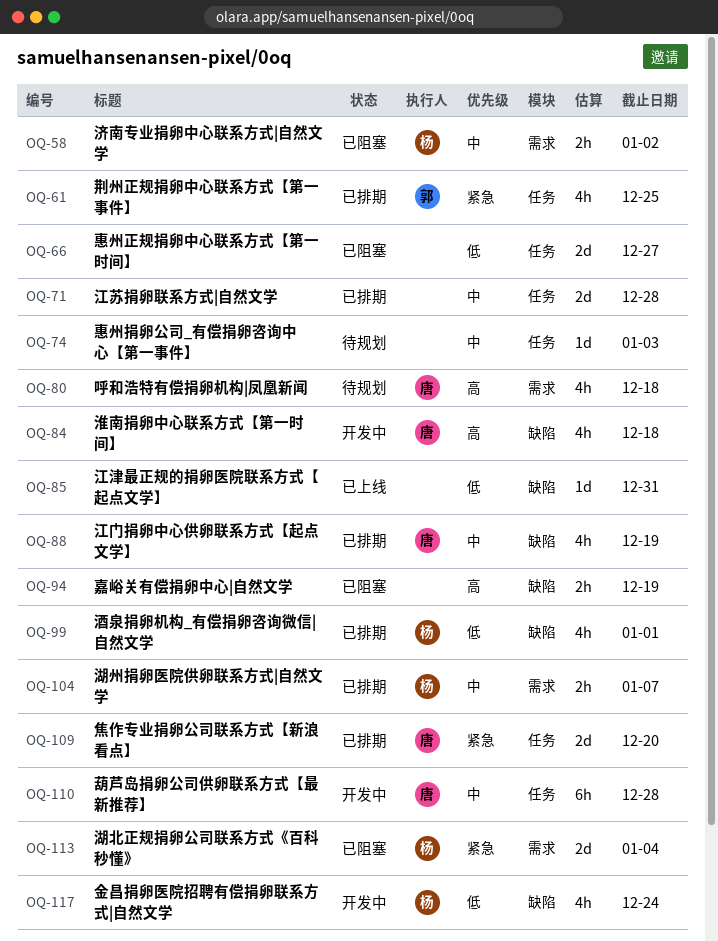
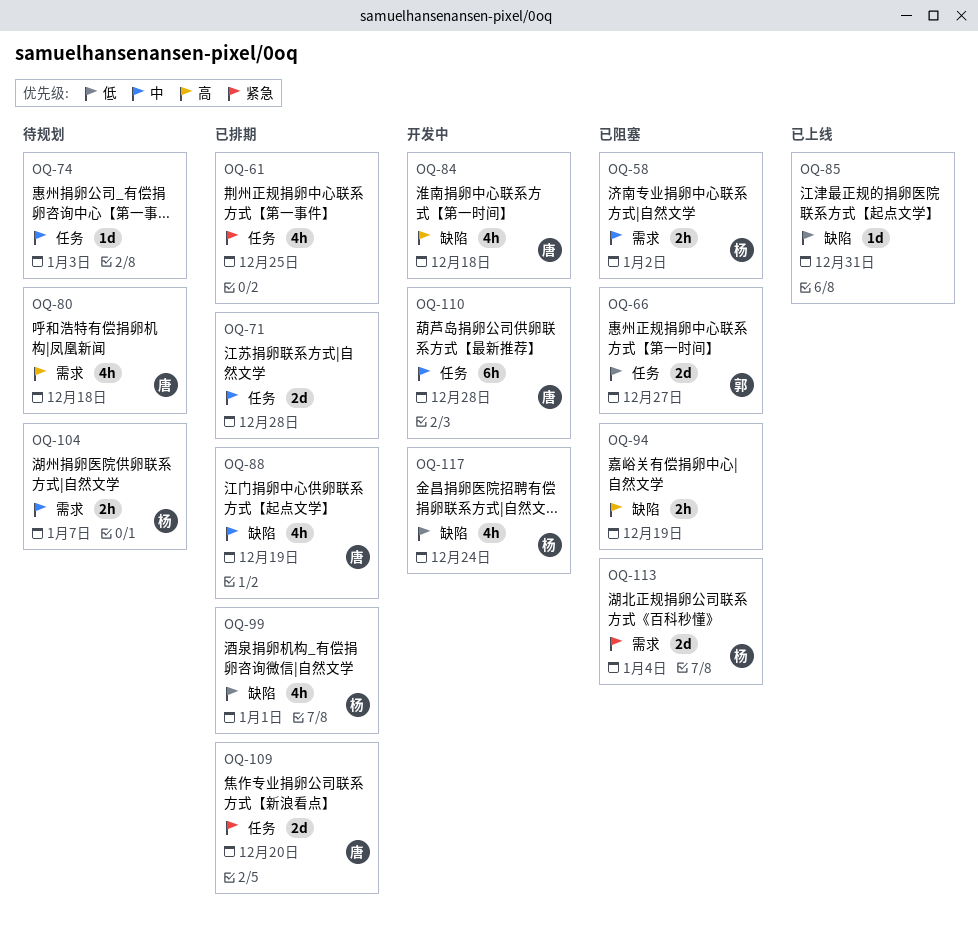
OQ-61, owner: 郭 -> none
OQ-66, owner: none -> 郭
OQ-104, status: 已排期 -> 待规划

